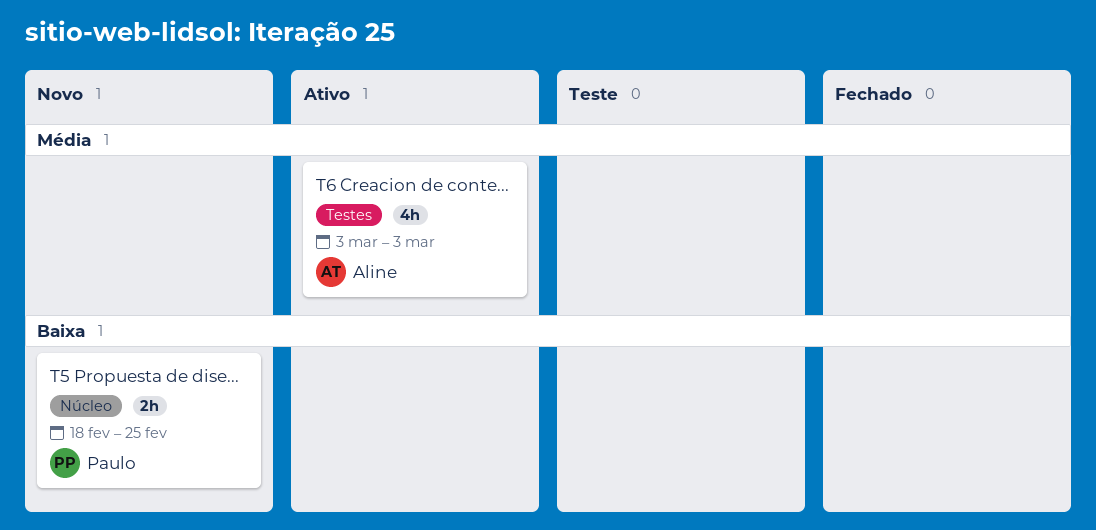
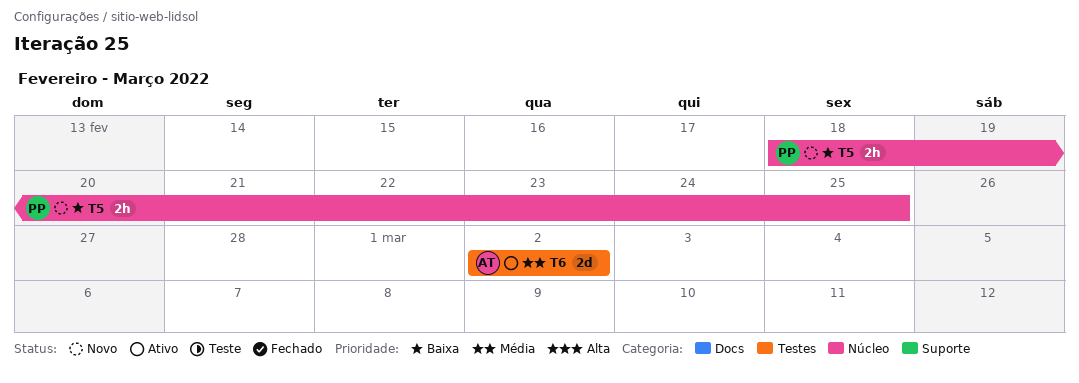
T6, estimate: 4h -> 2d
T6, start: Mar 3 -> Mar 2
T6, due: Mar 3 -> Mar 2

